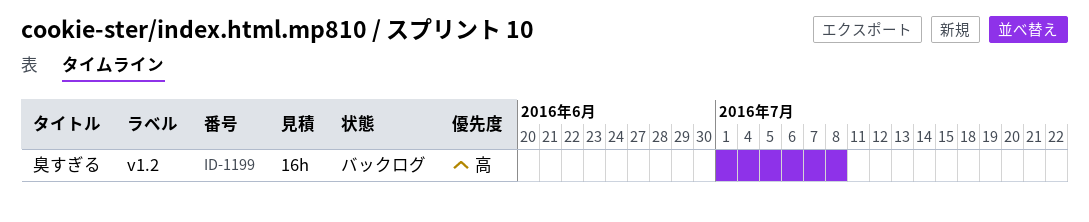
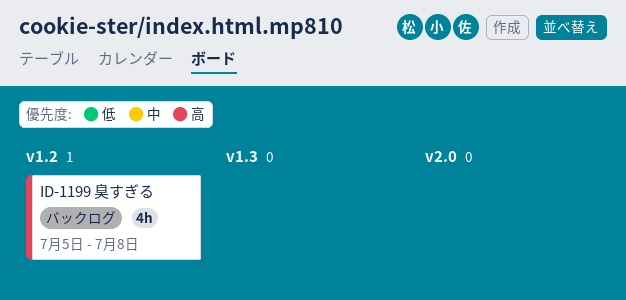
ID-1199, estimate: 16h -> 4h
ID-1199, start: Jul 1 -> Jul 5

